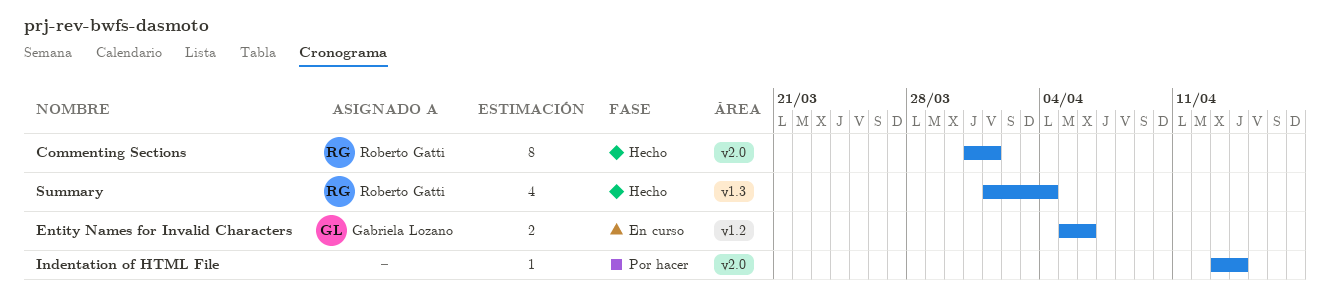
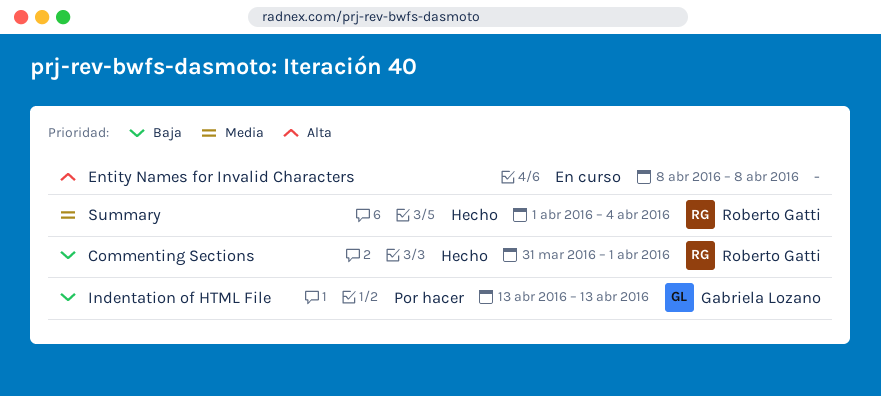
Entity Names for Invalid Characters, owner: Gabriela Lozano -> none
Entity Names for Invalid Characters, start: Apr 5 -> Apr 8
Entity Names for Invalid Characters, due: Apr 6 -> Apr 8
Indentation of HTML File, owner: none -> Gabriela Lozano
Indentation of HTML File, due: Apr 14 -> Apr 13

